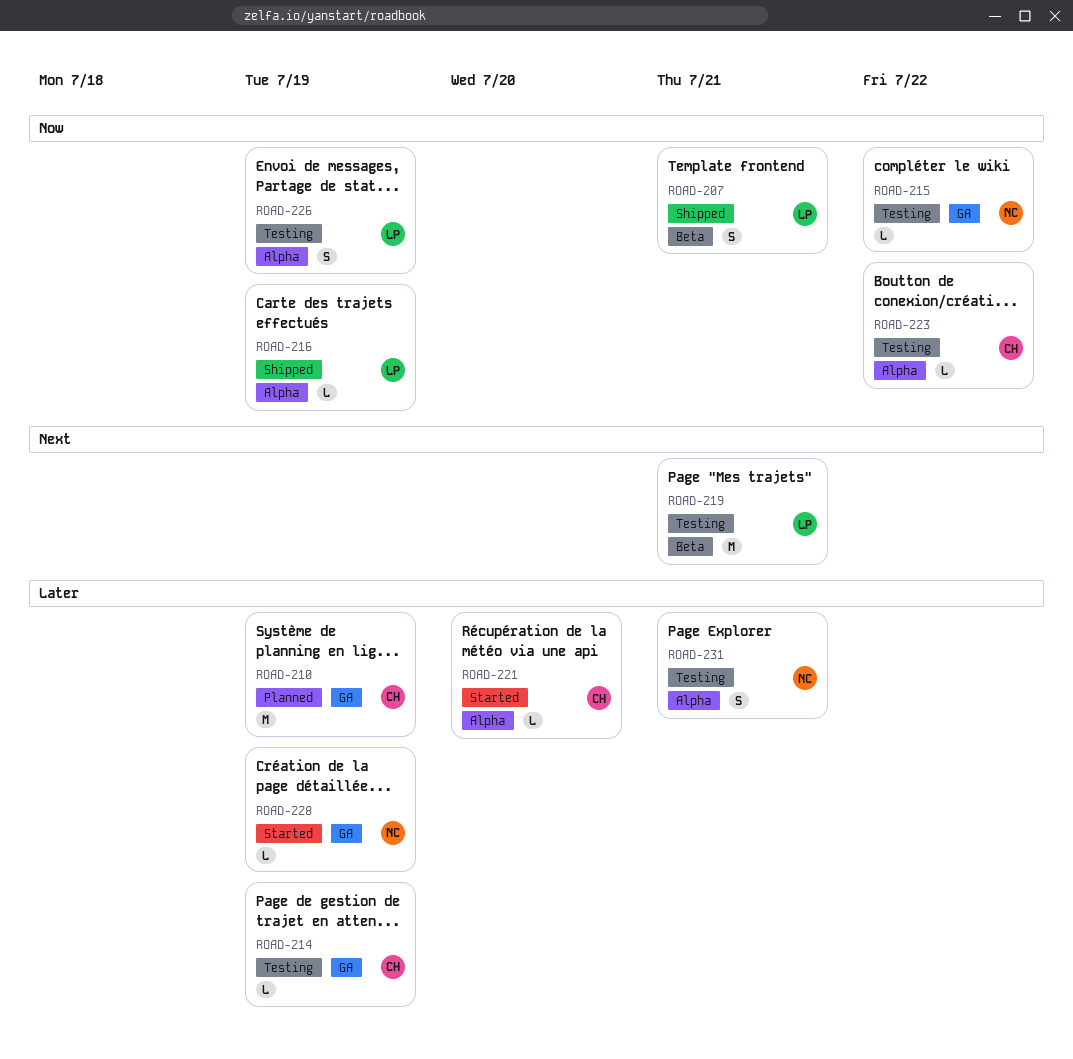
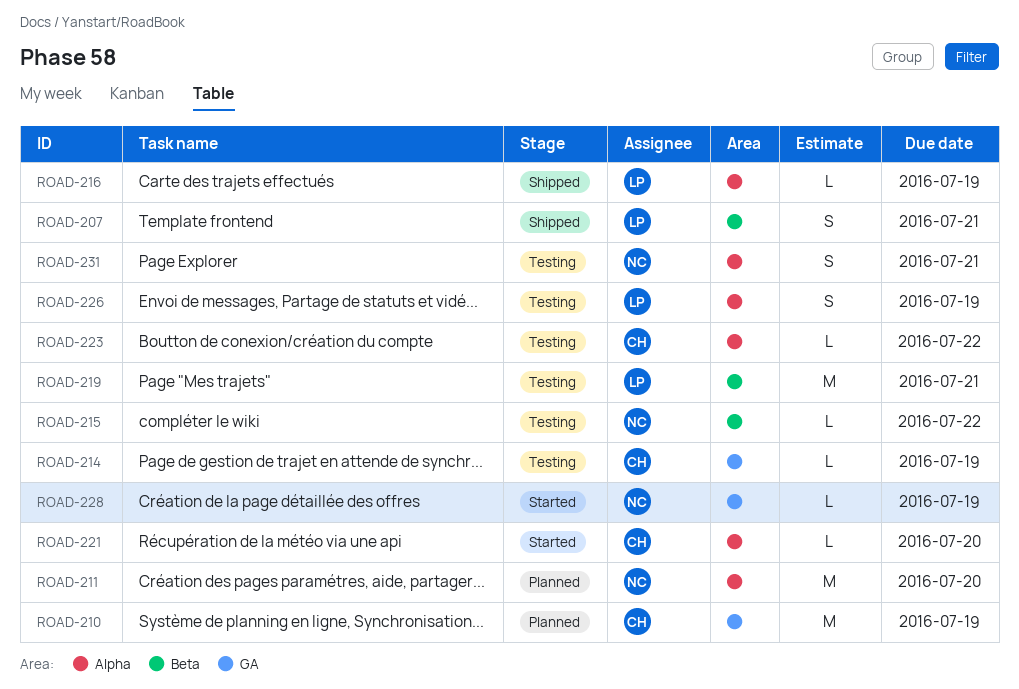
ROAD-211: none -> present
ROAD-215, label: GA -> Beta

